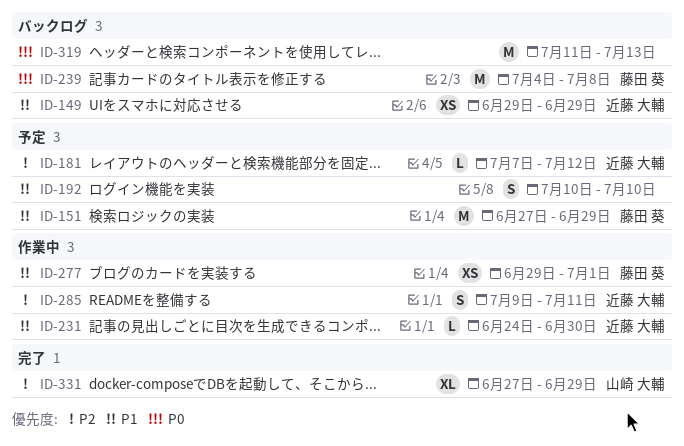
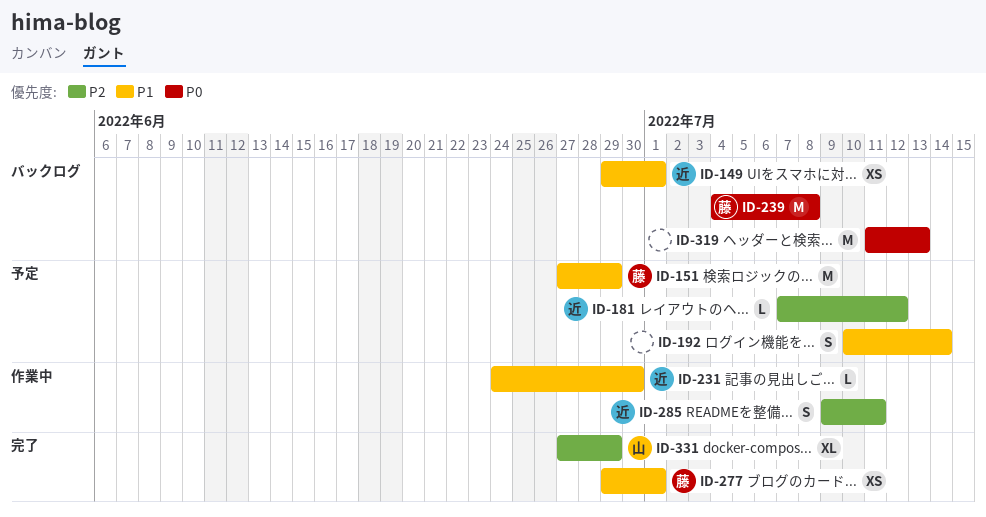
ID-149, due: Jun 29 -> Jul 1
ID-192, due: Jul 10 -> Jul 14
ID-277, status: 作業中 -> 完了

